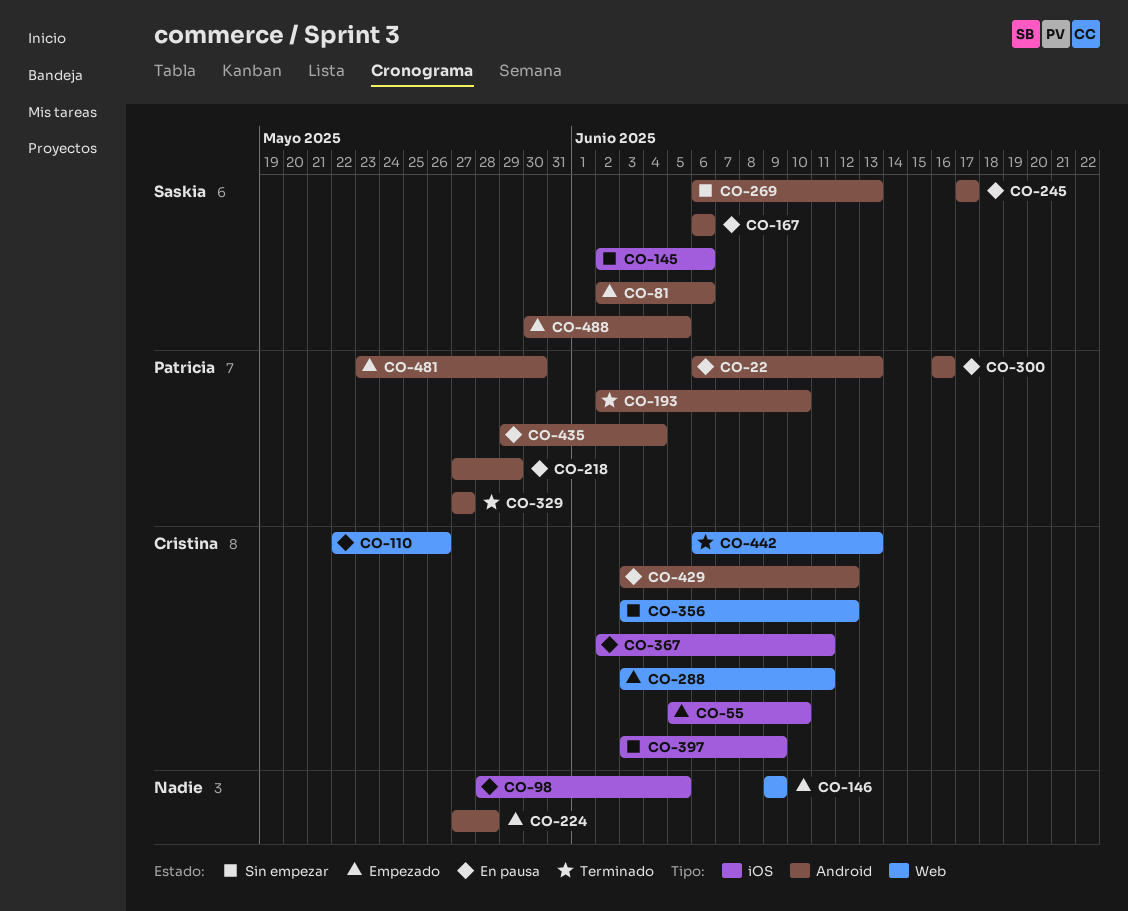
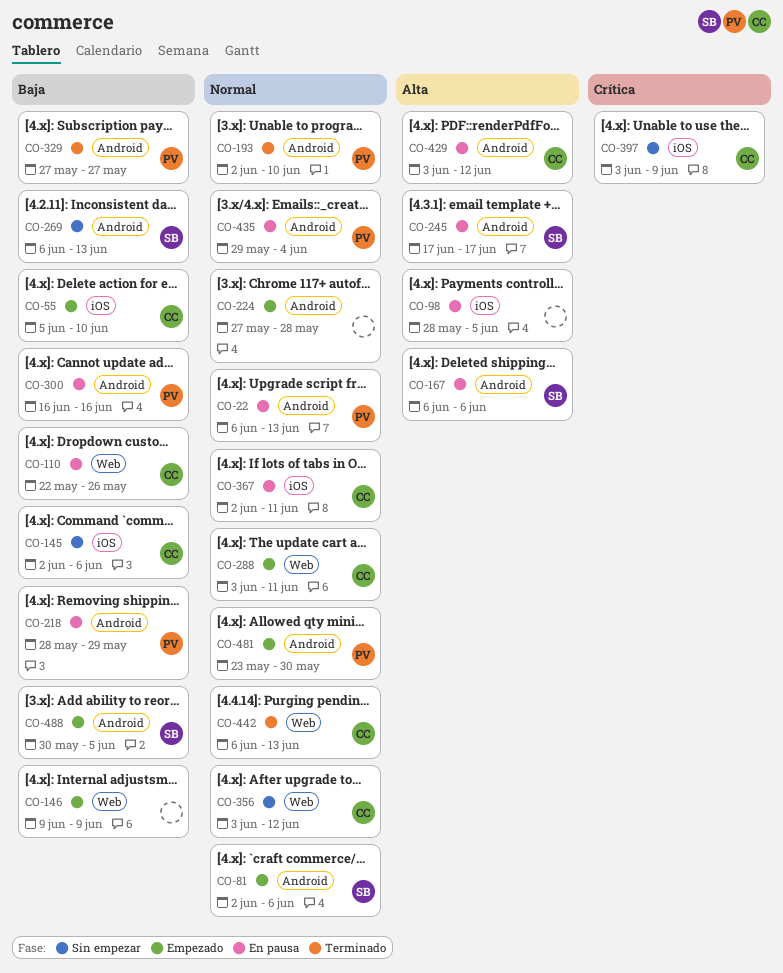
CO-145, owner: Saskia -> Cristina
CO-218, start: May 27 -> May 28

